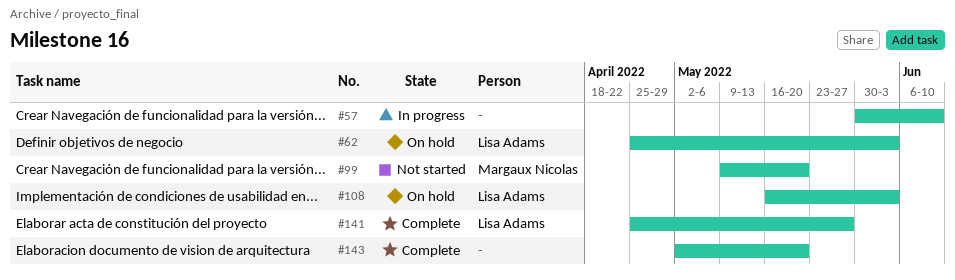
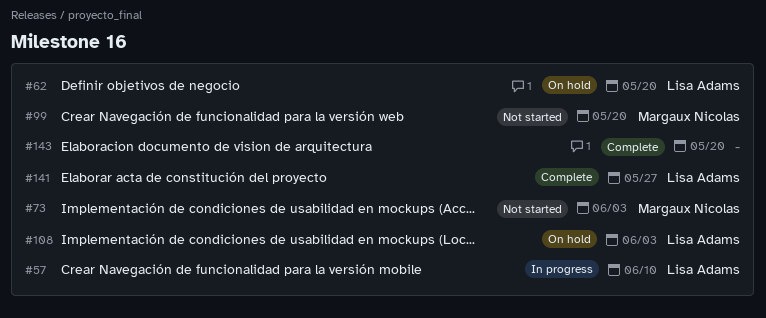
#57, owner: none -> Lisa Adams
#62, due: Jun 3 -> May 20
#73: none -> present

